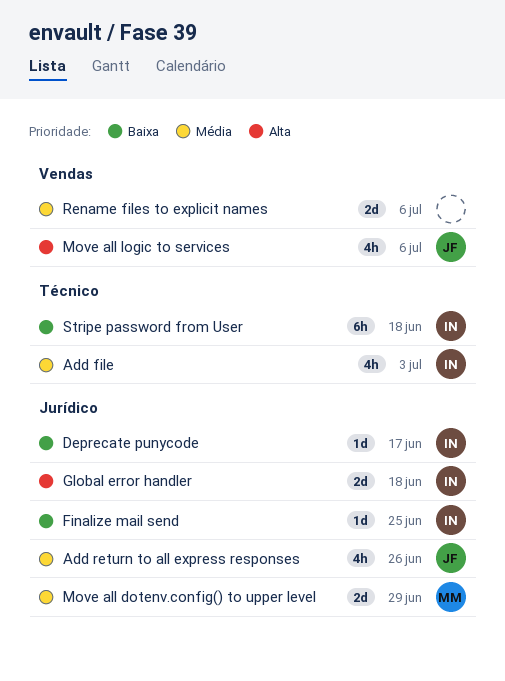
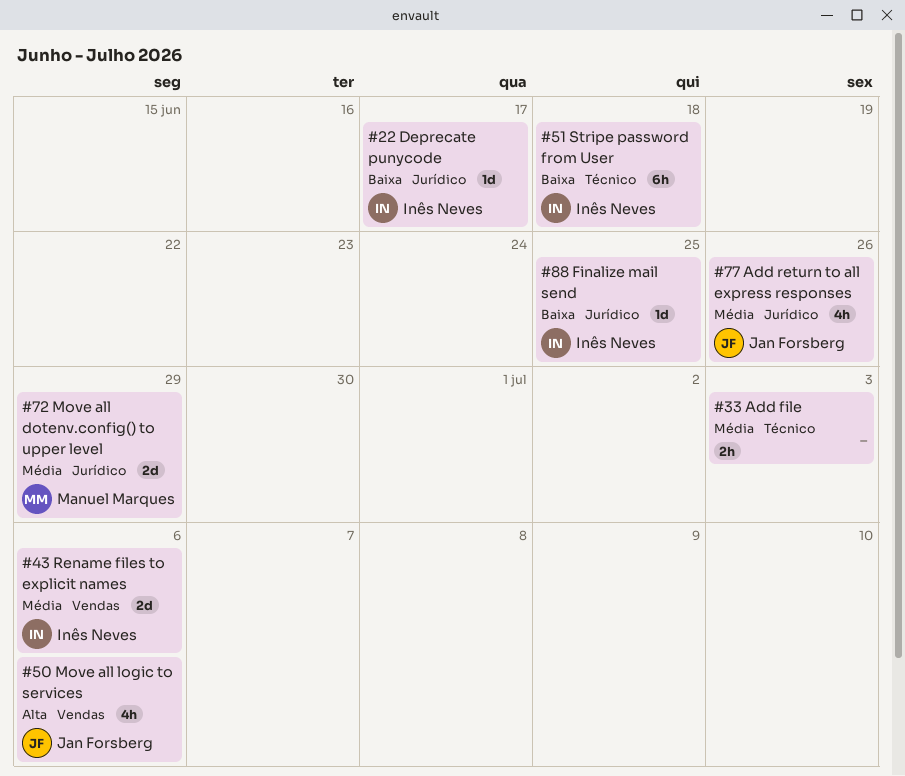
Add file, owner: Inês Neves -> none
Add file, estimate: 4h -> 2h
Global error handler: present -> none
Rename files to explicit names, owner: none -> Inês Neves

